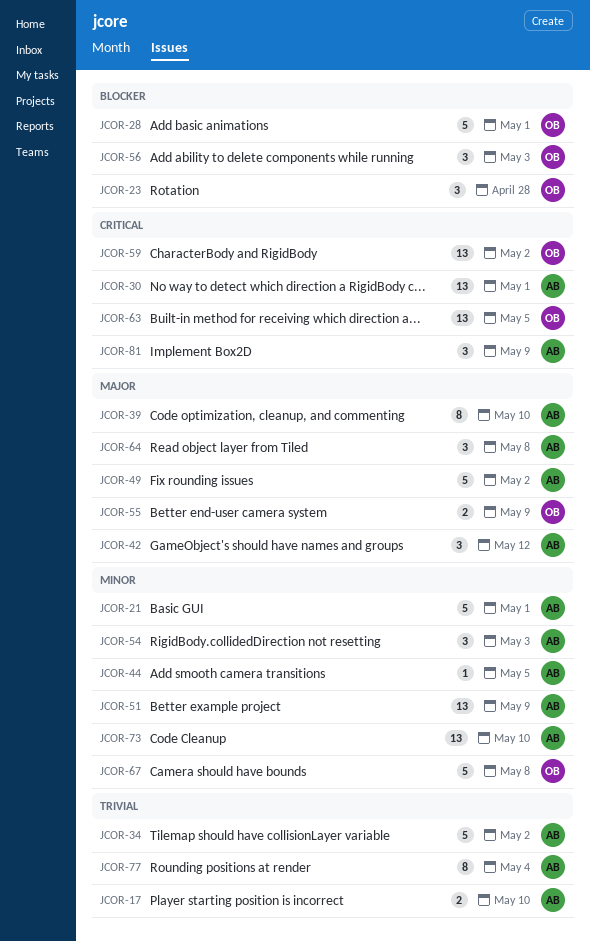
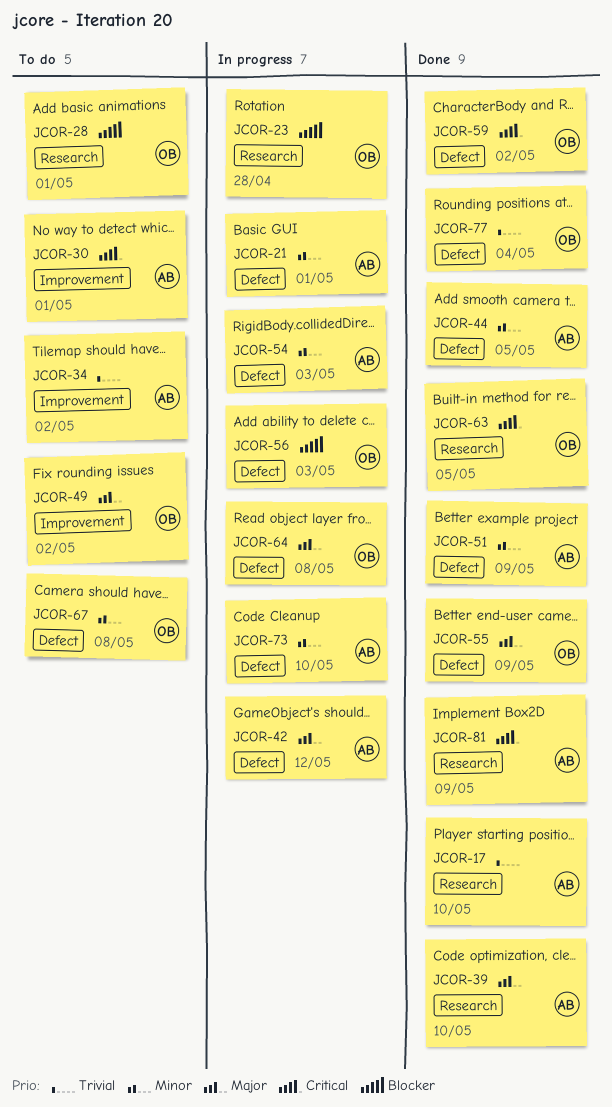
JCOR-49, owner: AB -> OB
JCOR-64, owner: AB -> OB
JCOR-77, owner: AB -> OB

